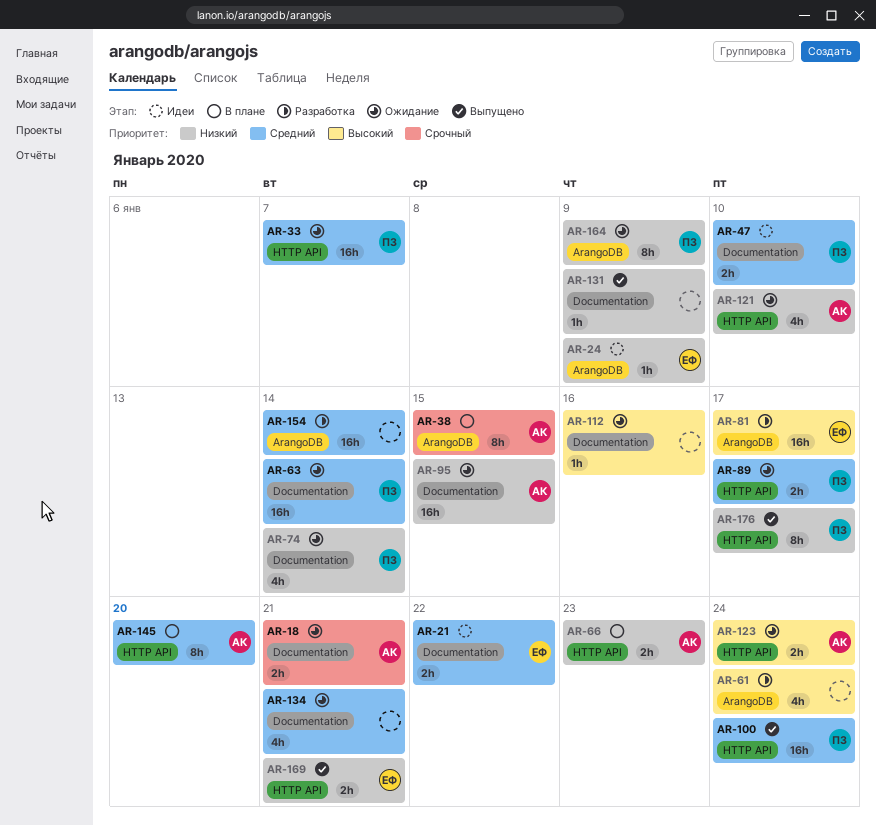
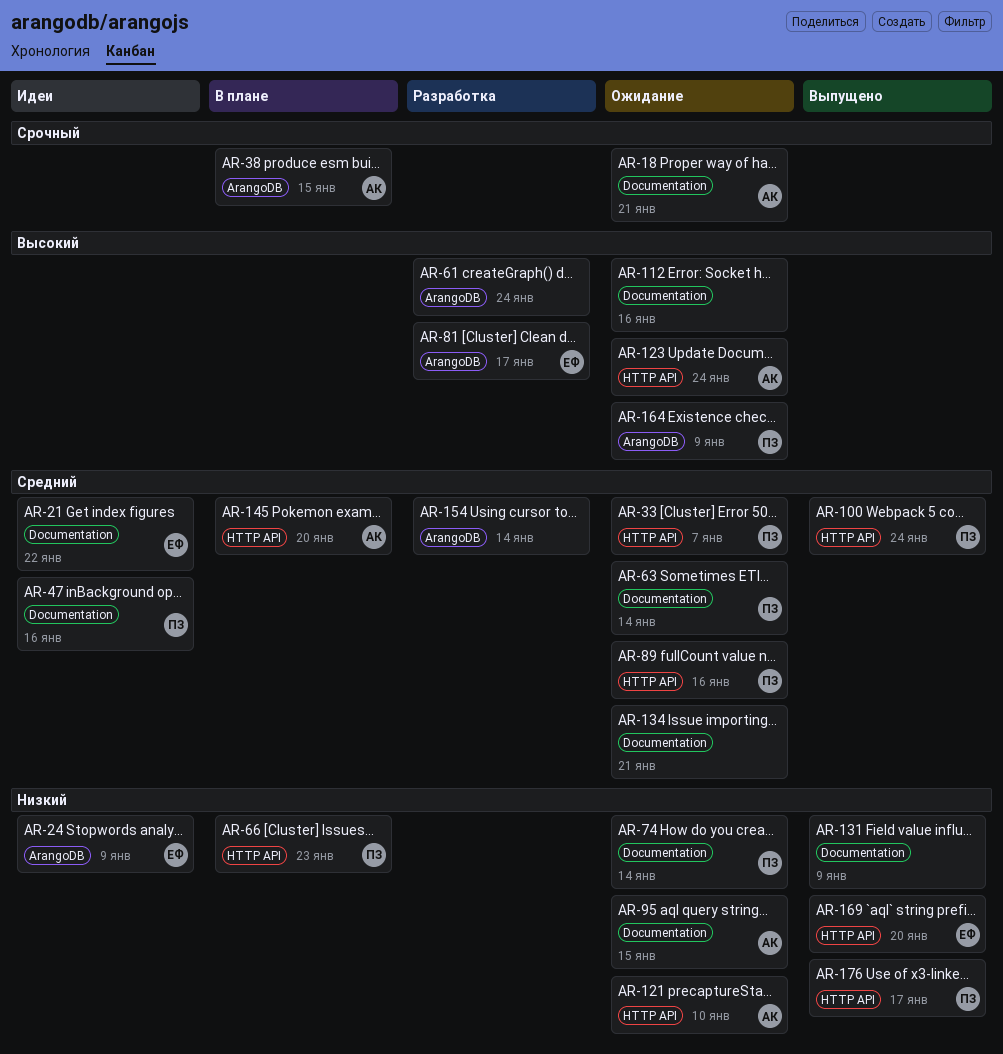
AR-47, due: Jan 10 -> Jan 16
AR-66, owner: АК -> ПЗ
AR-89, due: Jan 17 -> Jan 16
AR-164, priority: Низкий -> Высокий
AR-169, due: Jan 21 -> Jan 20

